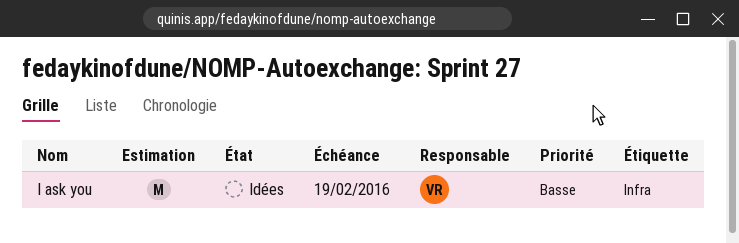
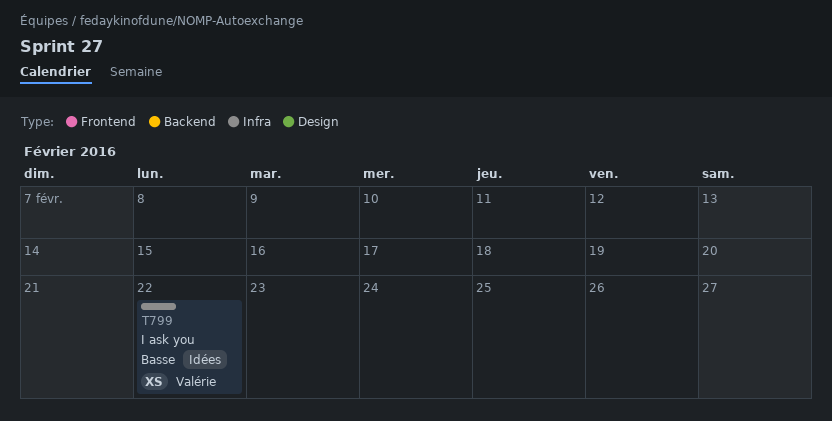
I ask you, estimate: M -> XS
I ask you, due: Feb 19 -> Feb 22

